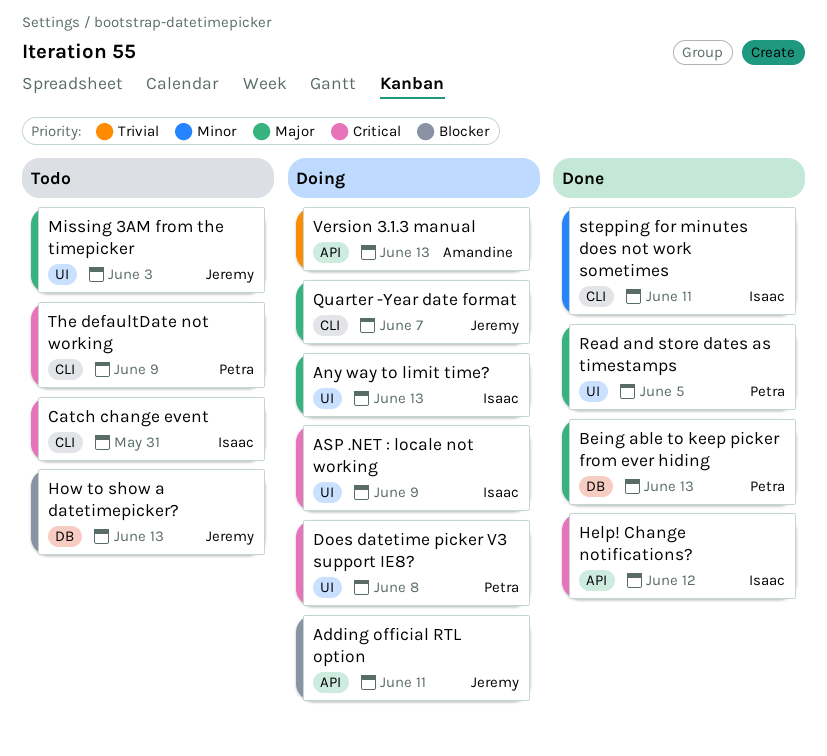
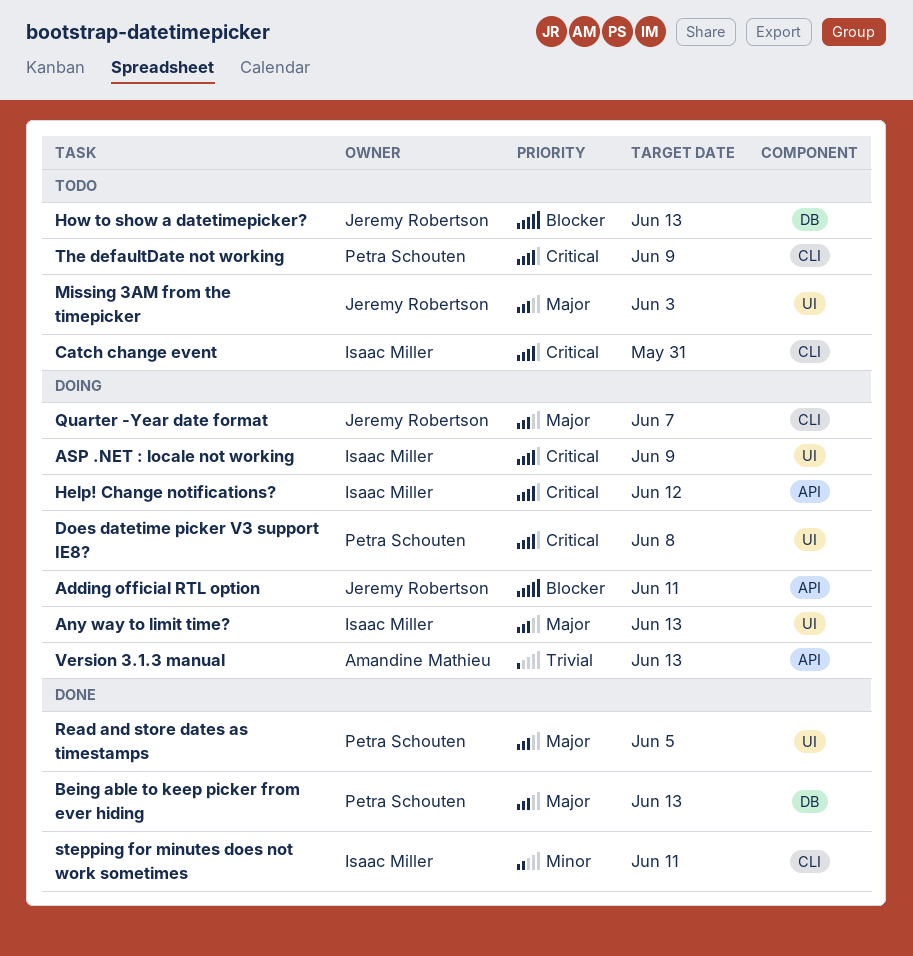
Help! Change notifications?, status: Done -> Doing

